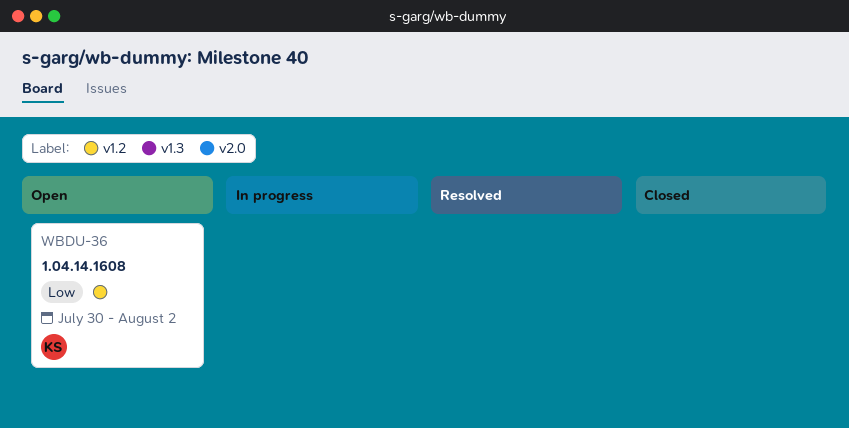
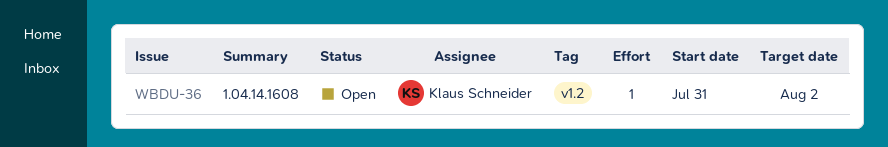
WBDU-36, start: Jul 30 -> Jul 31

